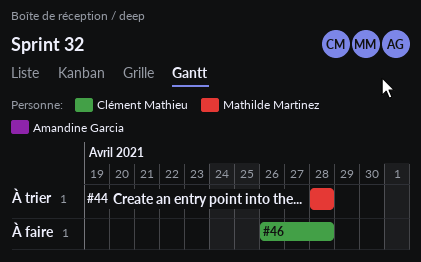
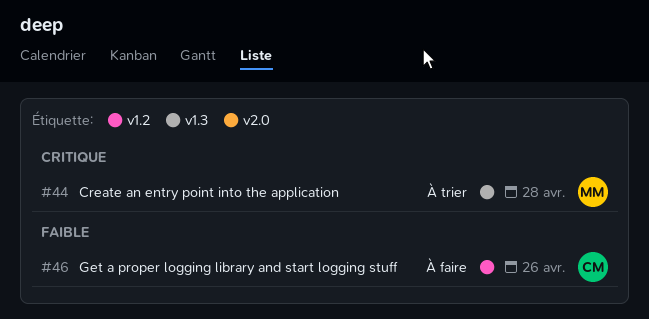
#46, due: Apr 28 -> Apr 26

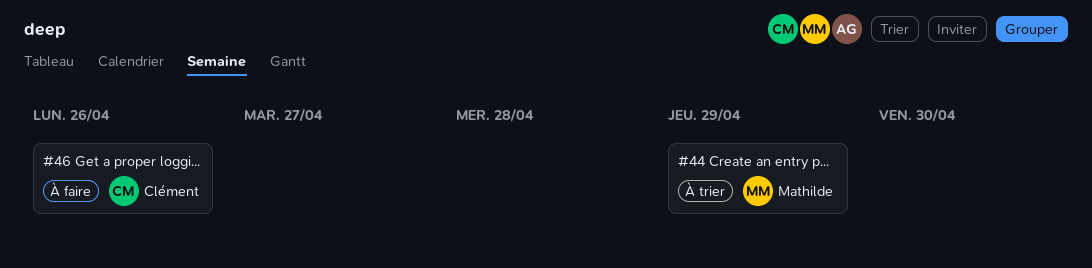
#44, due: Apr 28 -> Apr 29

